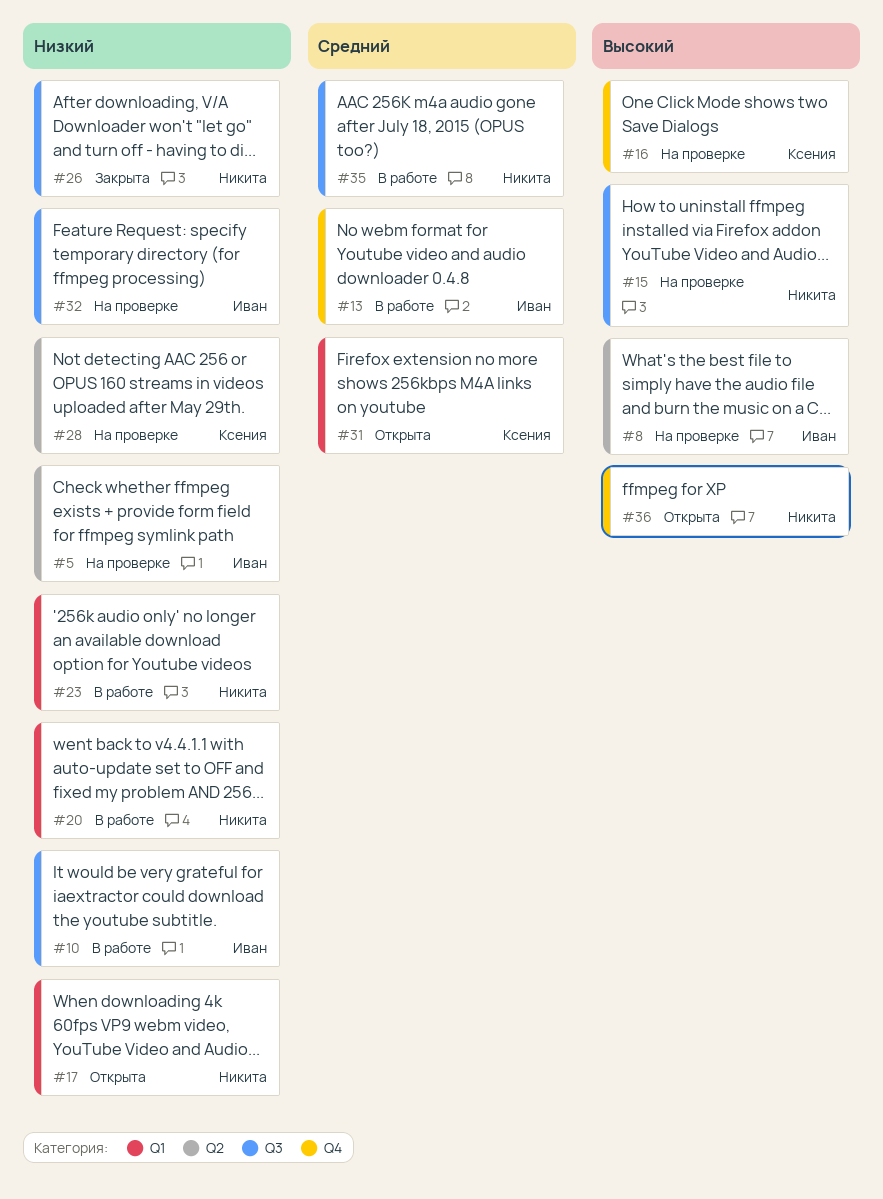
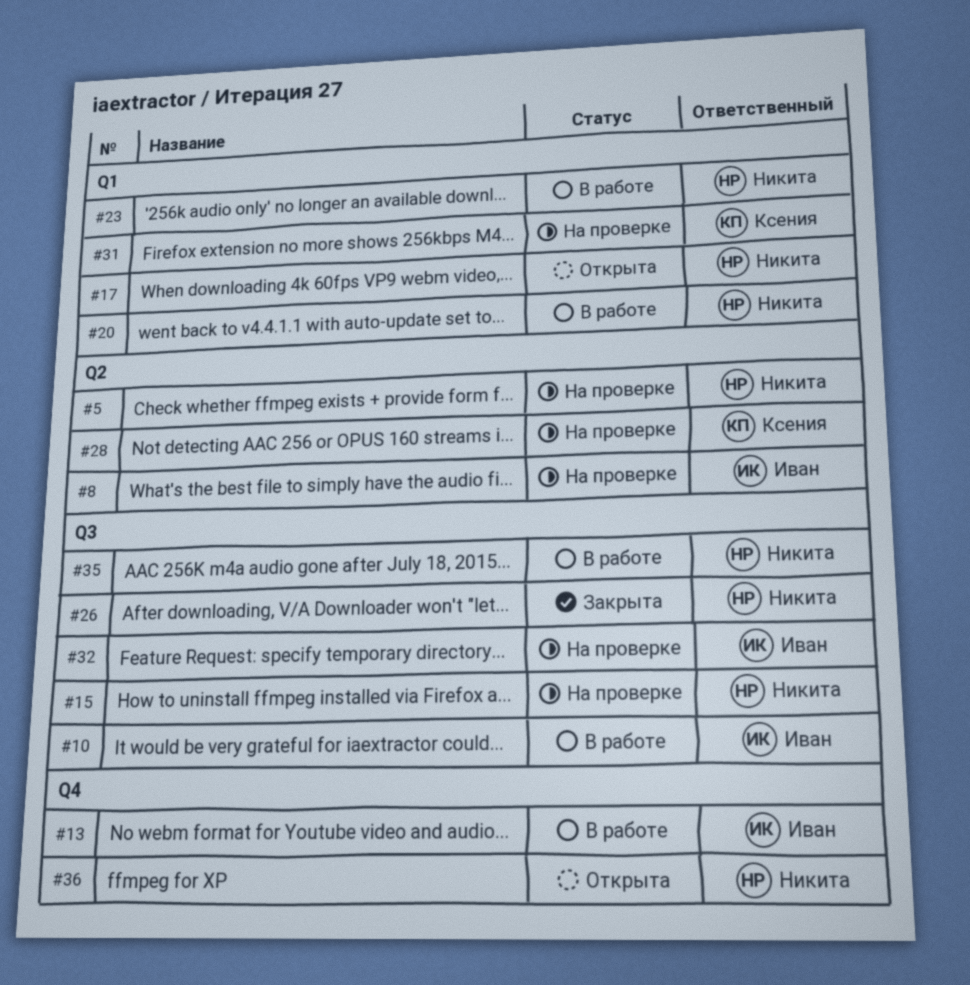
#5, owner: Иван -> Никита
#16: present -> none
#31, status: Открыта -> На проверке

